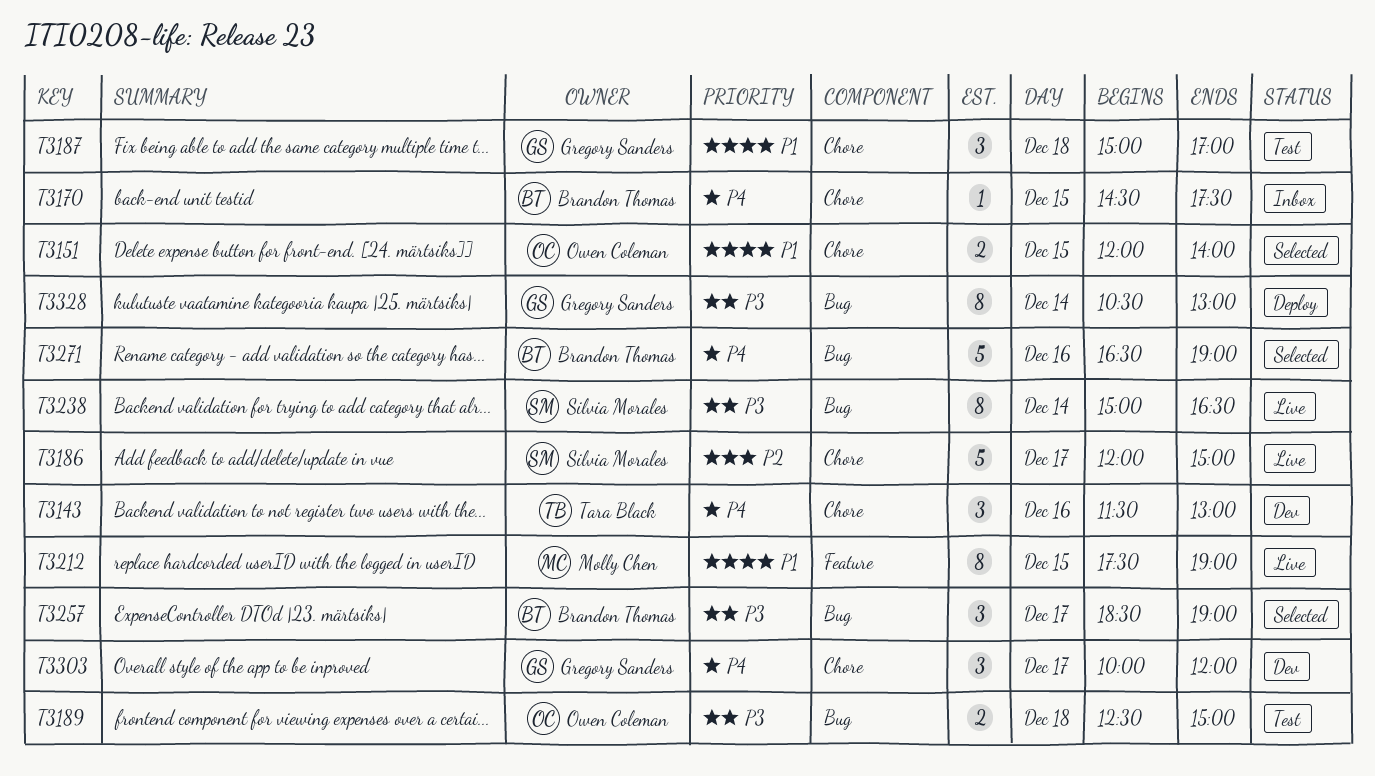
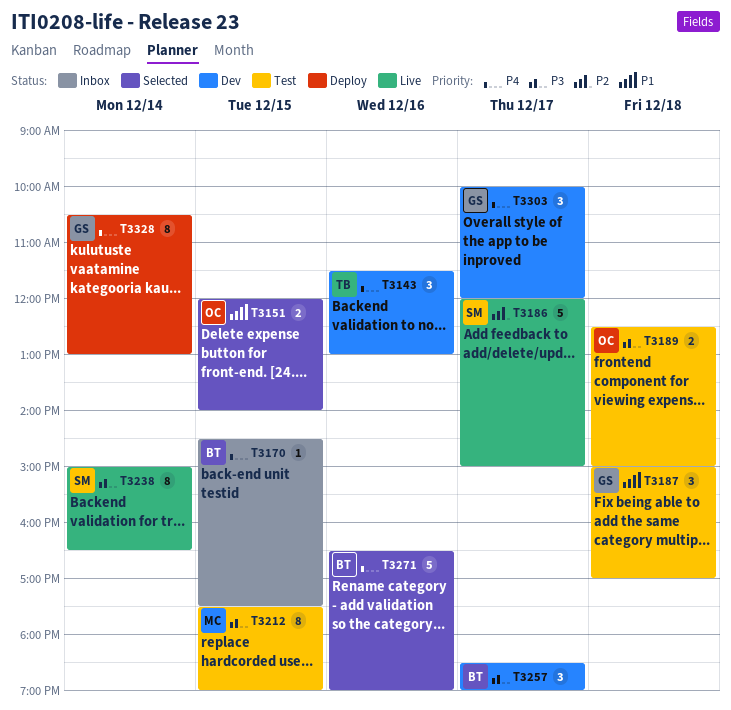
T3212, status: Live -> Test
T3212, priority: P1 -> P3
T3257, status: Selected -> Dev
T3328, priority: P3 -> P4

